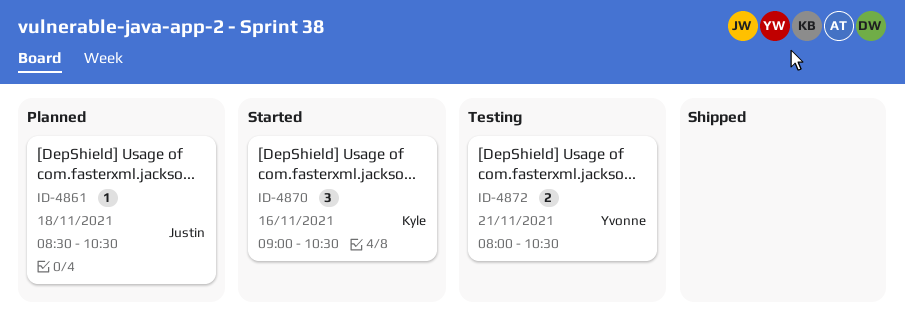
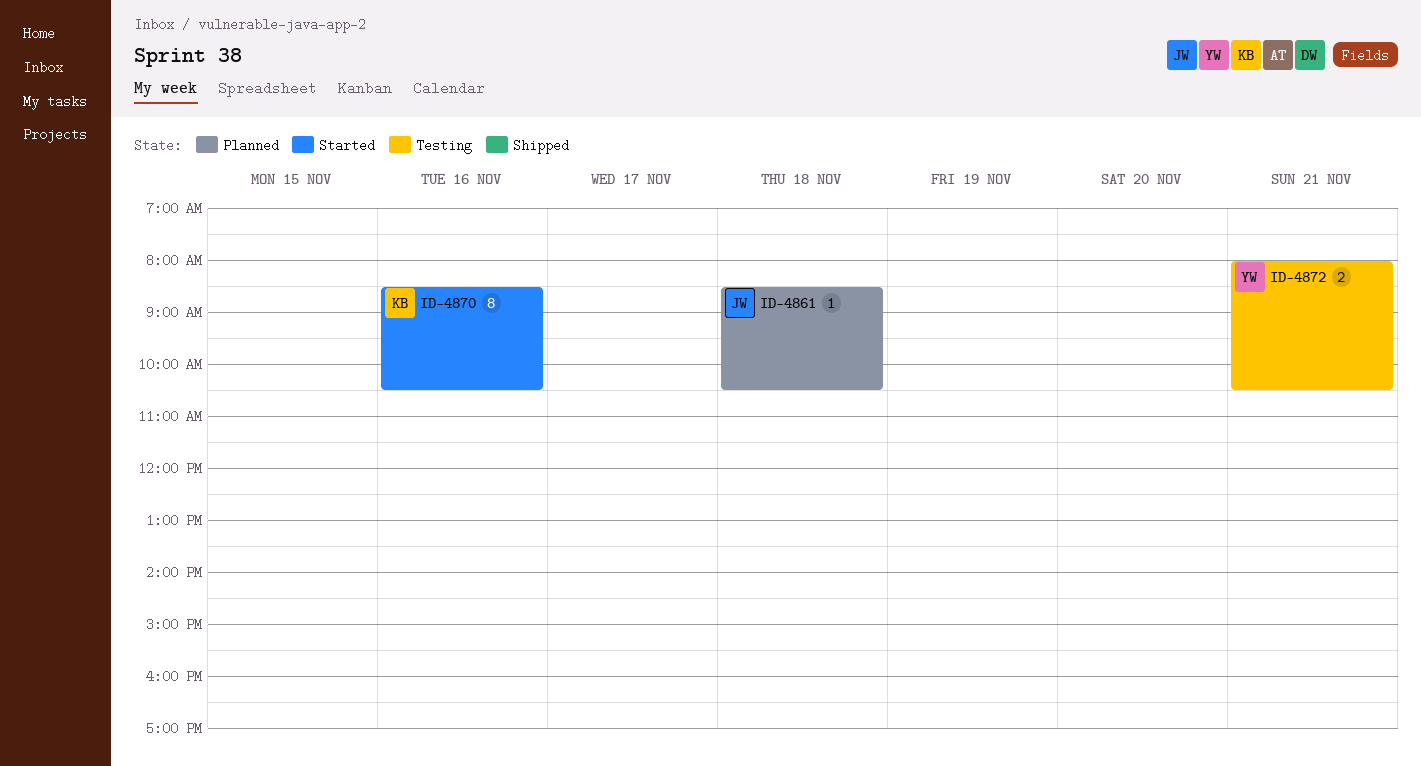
ID-4870, estimate: 3 -> 8
ID-4870, begins: 09:00 -> 08:30

